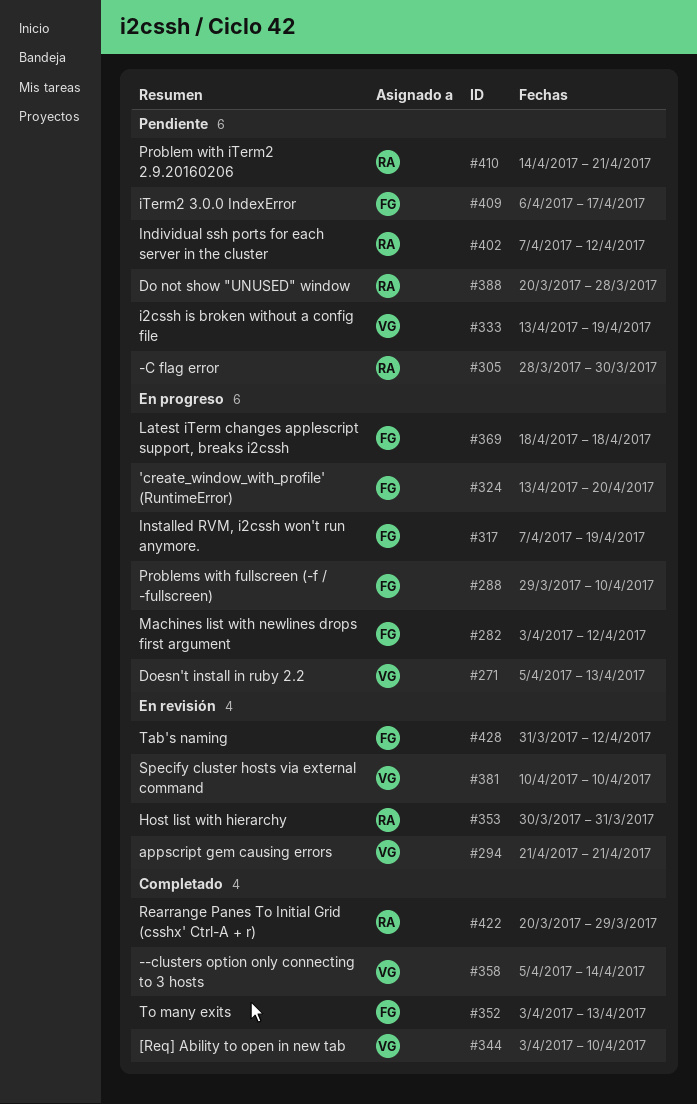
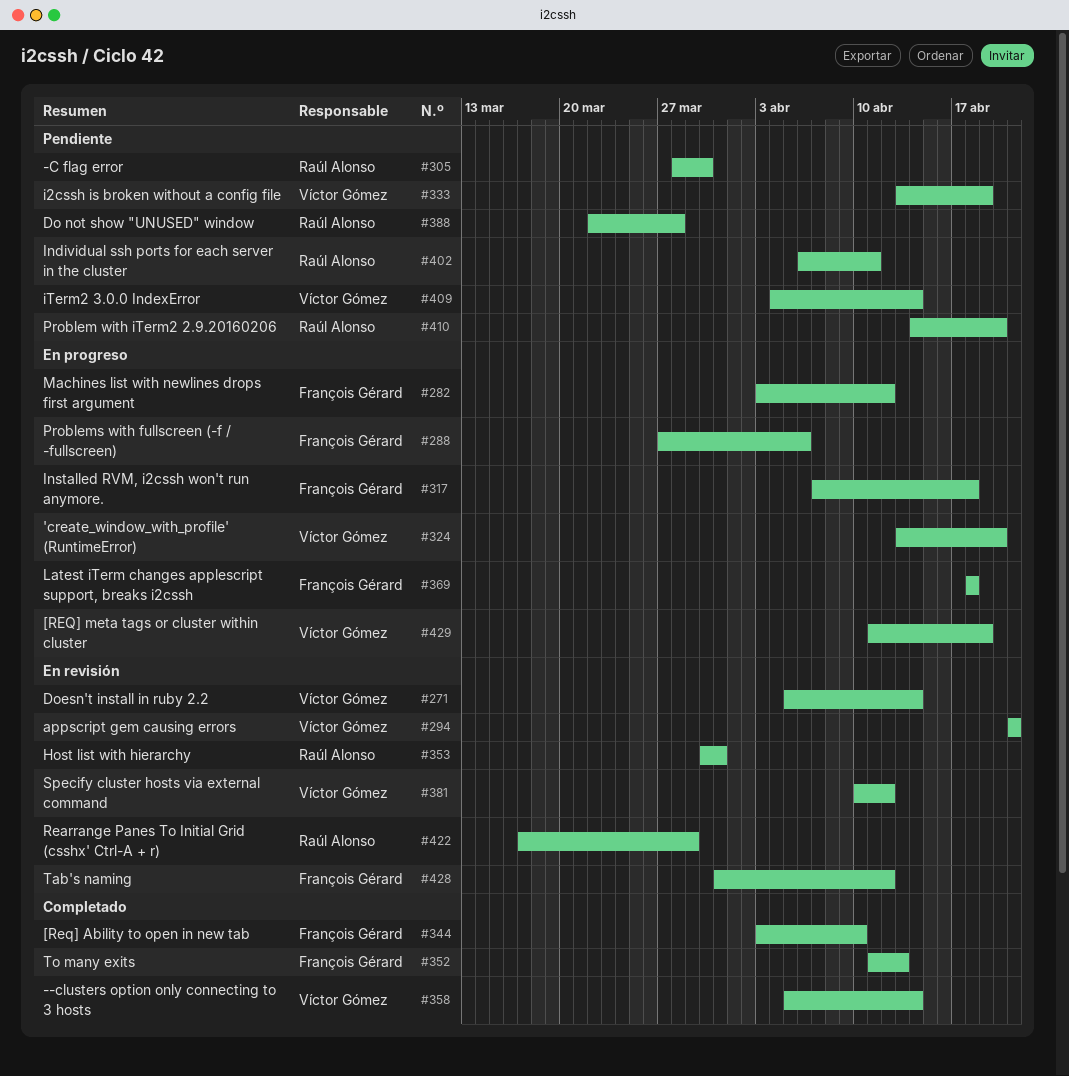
#271, status: En progreso -> En revisión
#271, due: Apr 13 -> Apr 14
#288, start: Mar 29 -> Mar 27
#288, due: Apr 10 -> Apr 6
#317, due: Apr 19 -> Apr 18
#324, owner: François Gérard -> Víctor Gómez
#344, owner: Víctor Gómez -> François Gérard
#352, start: Apr 3 -> Apr 11
#381, due: Apr 10 -> Apr 12
#388, start: Mar 20 -> Mar 22
#402, start: Apr 7 -> Apr 6
#402, due: Apr 12 -> Apr 11
#409, owner: François Gérard -> Víctor Gómez
#409, start: Apr 6 -> Apr 4
#409, due: Apr 17 -> Apr 14
#410, due: Apr 21 -> Apr 20
#422, status: Completado -> En revisión
#422, start: Mar 20 -> Mar 17
#429: none -> present

